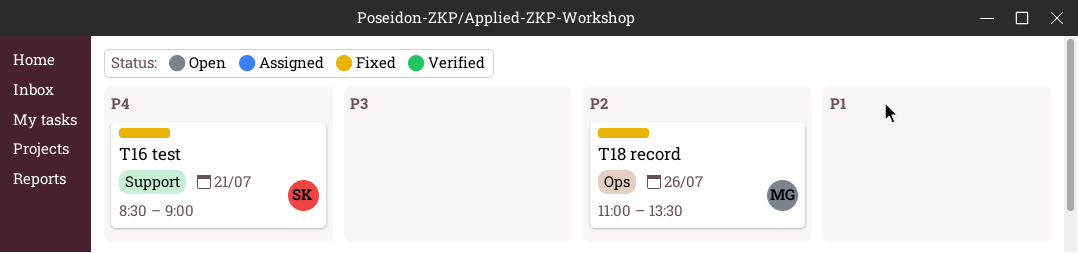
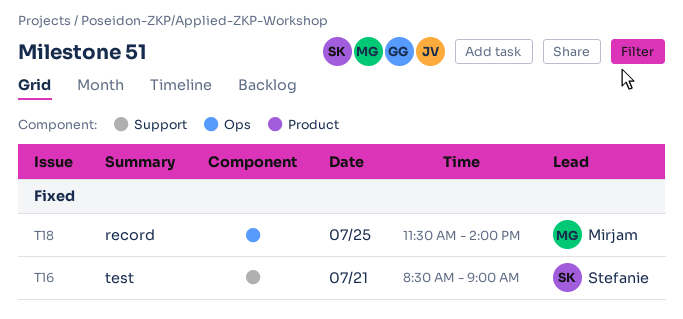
T18, day: Jul 26 -> Jul 25
T18, begins: 11:00 -> 11:30
T18, ends: 13:30 -> 14:00

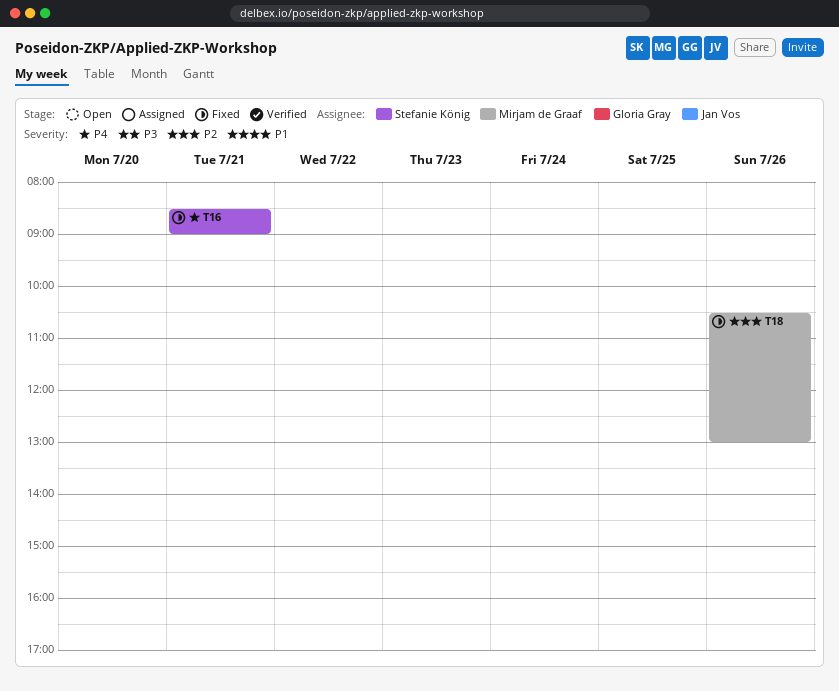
T18, day: Jul 25 -> Jul 26
T18, begins: 11:30 -> 10:30
T18, ends: 14:00 -> 13:00

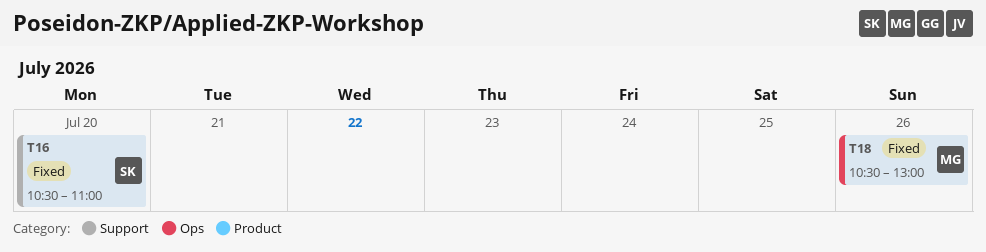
T16, day: Jul 21 -> Jul 20
T16, begins: 08:30 -> 10:30
T16, ends: 09:00 -> 11:00

